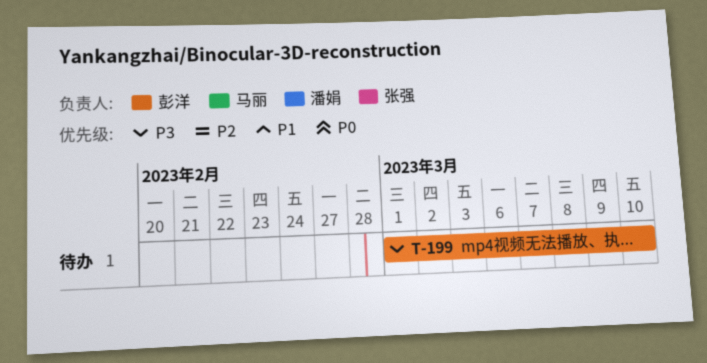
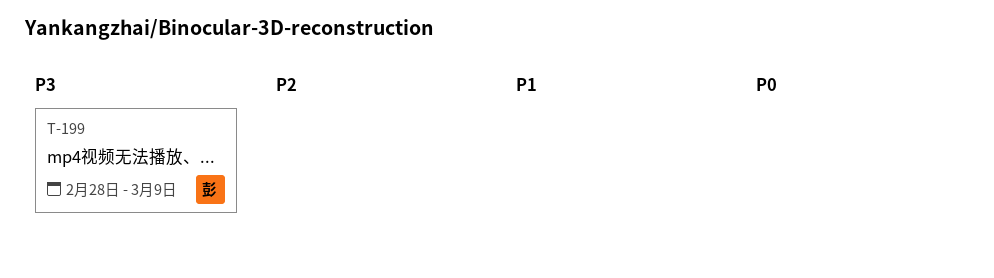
T-199, start: Mar 1 -> Feb 28
T-199, due: Mar 10 -> Mar 9

